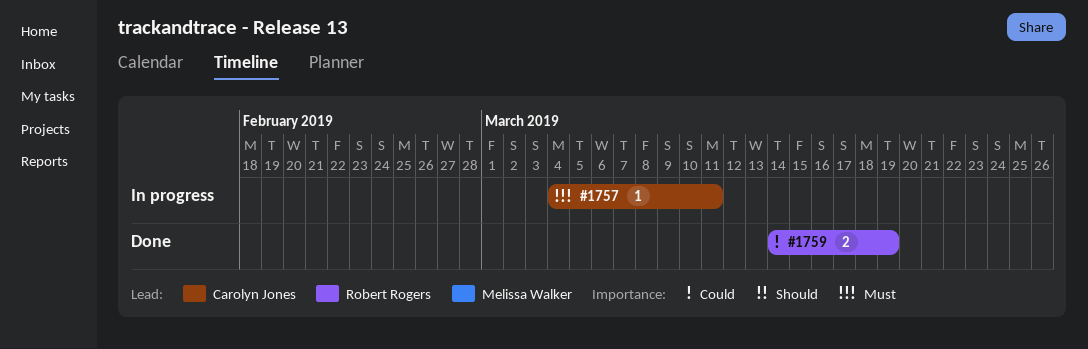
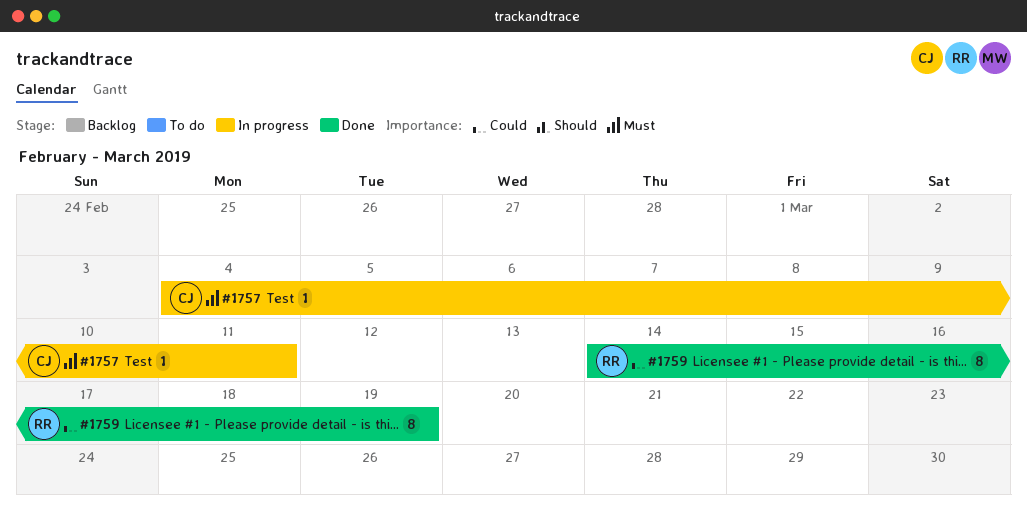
#1759, estimate: 2 -> 8

